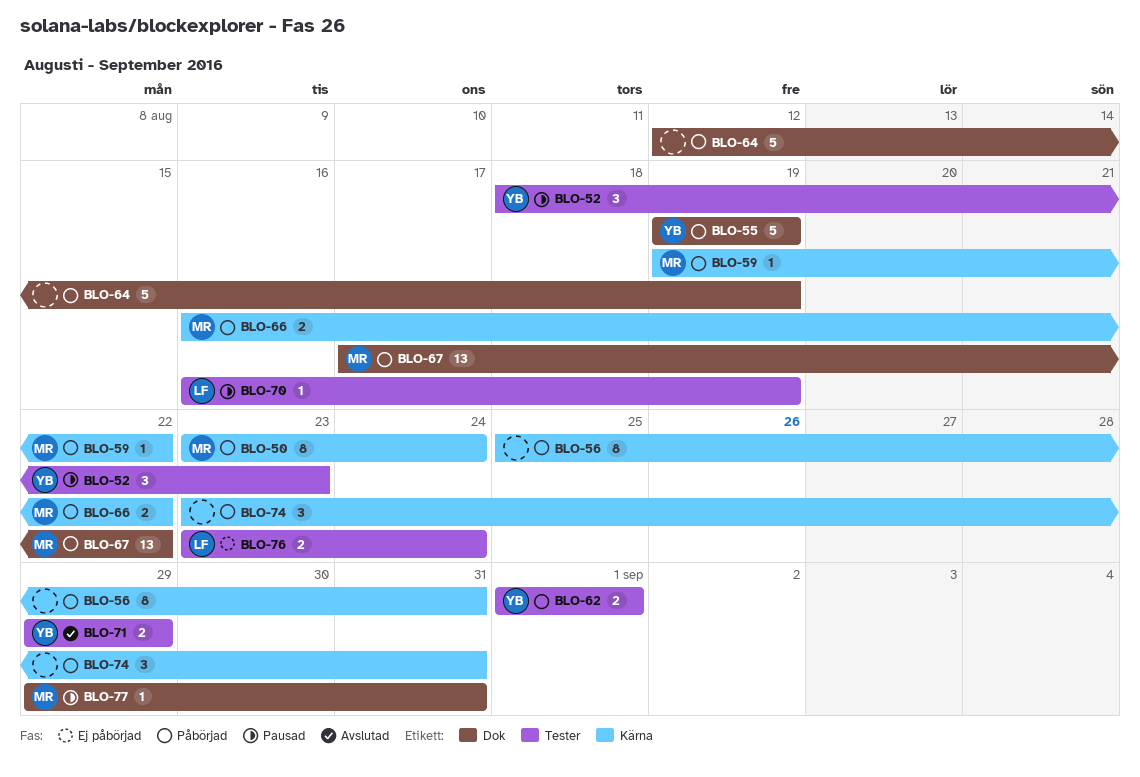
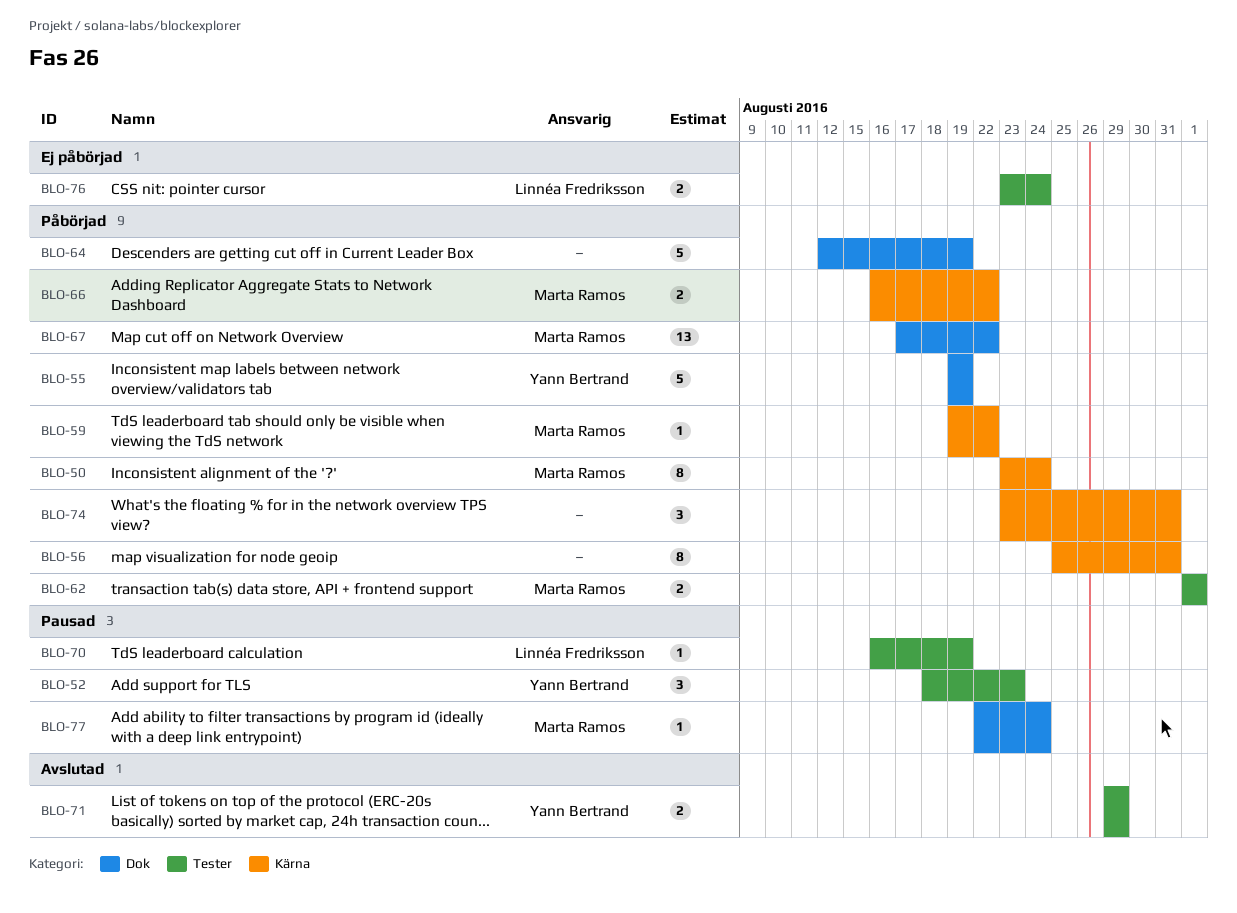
BLO-62, owner: Yann Bertrand -> Marta Ramos
BLO-77, start: Aug 29 -> Aug 22
BLO-77, due: Aug 31 -> Aug 24

